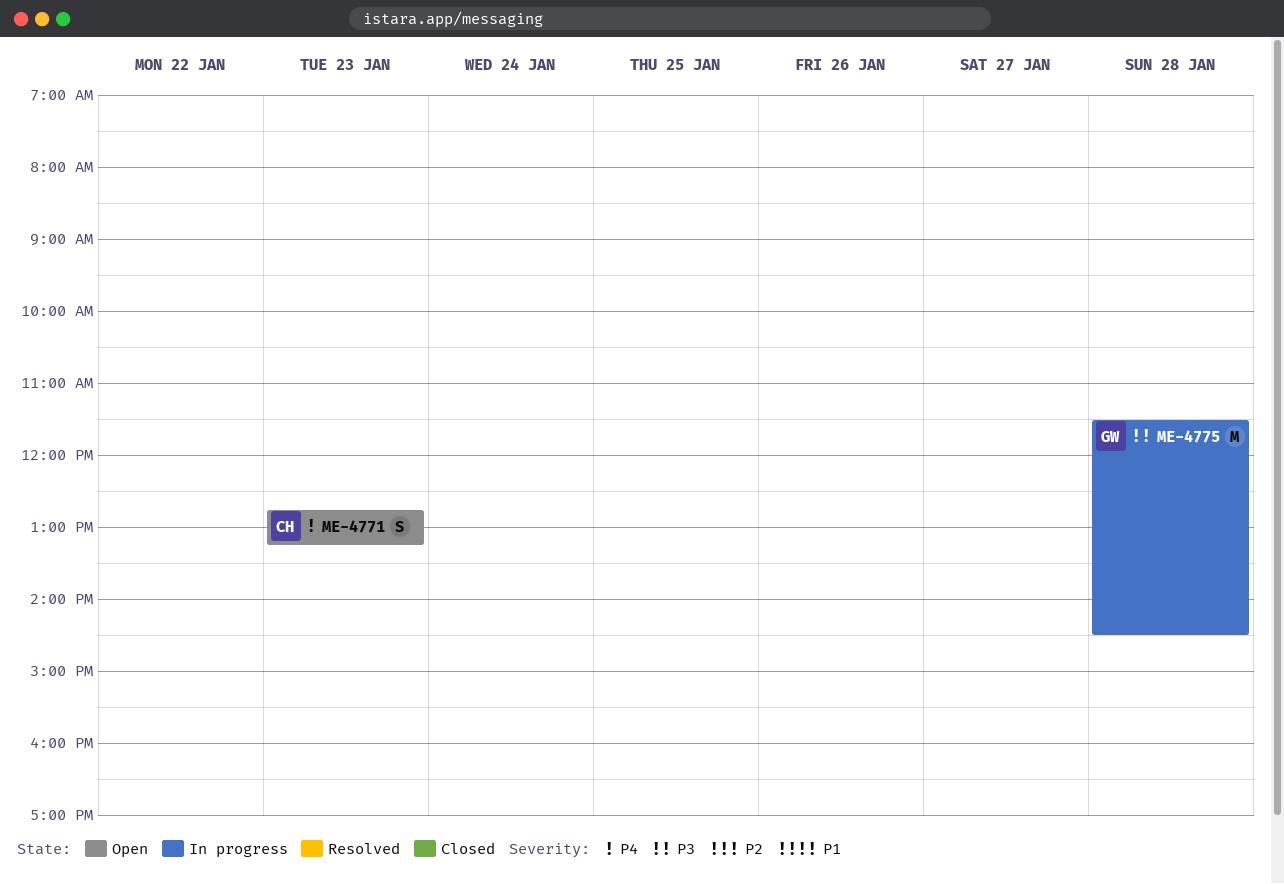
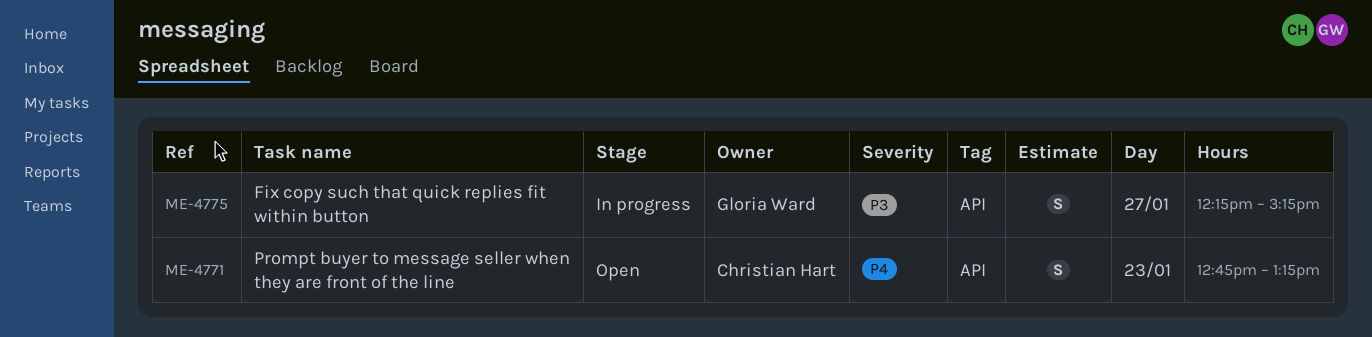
ME-4775, estimate: M -> S
ME-4775, day: Jan 28 -> Jan 27
ME-4775, begins: 11:30 -> 12:15
ME-4775, ends: 14:30 -> 15:15

